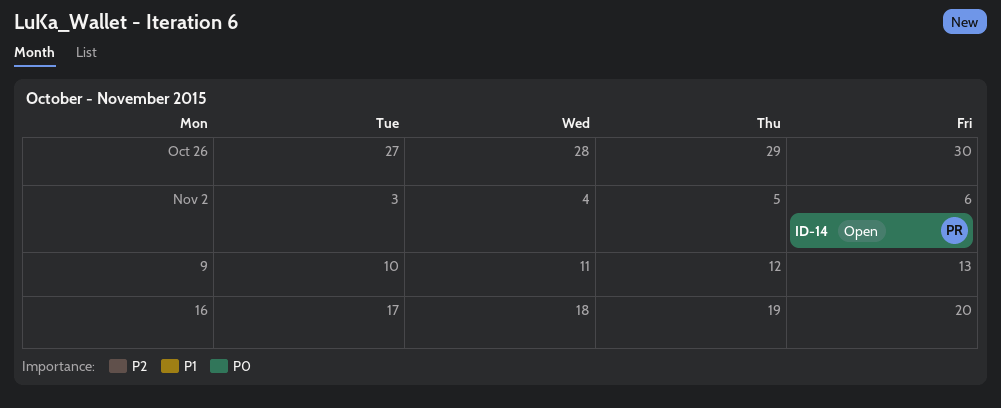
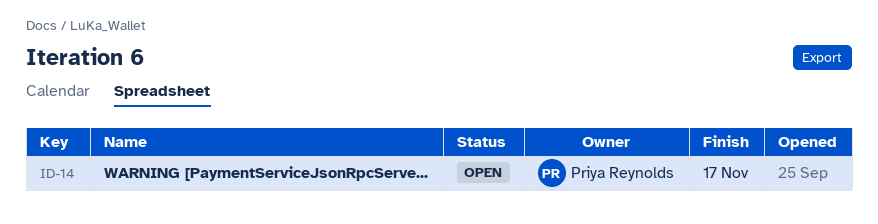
ID-14, due: Nov 6 -> Nov 17

